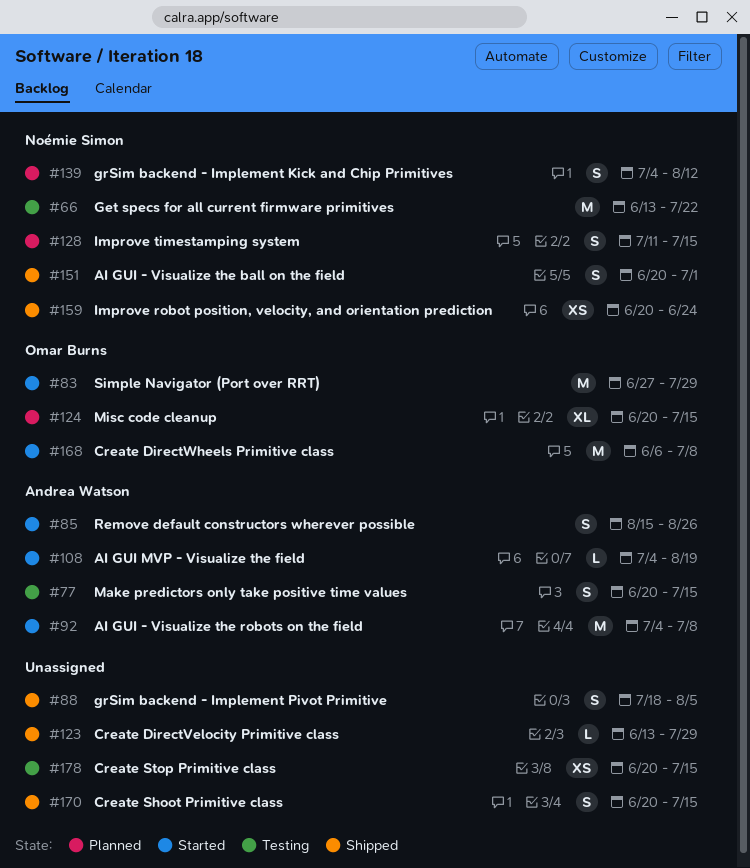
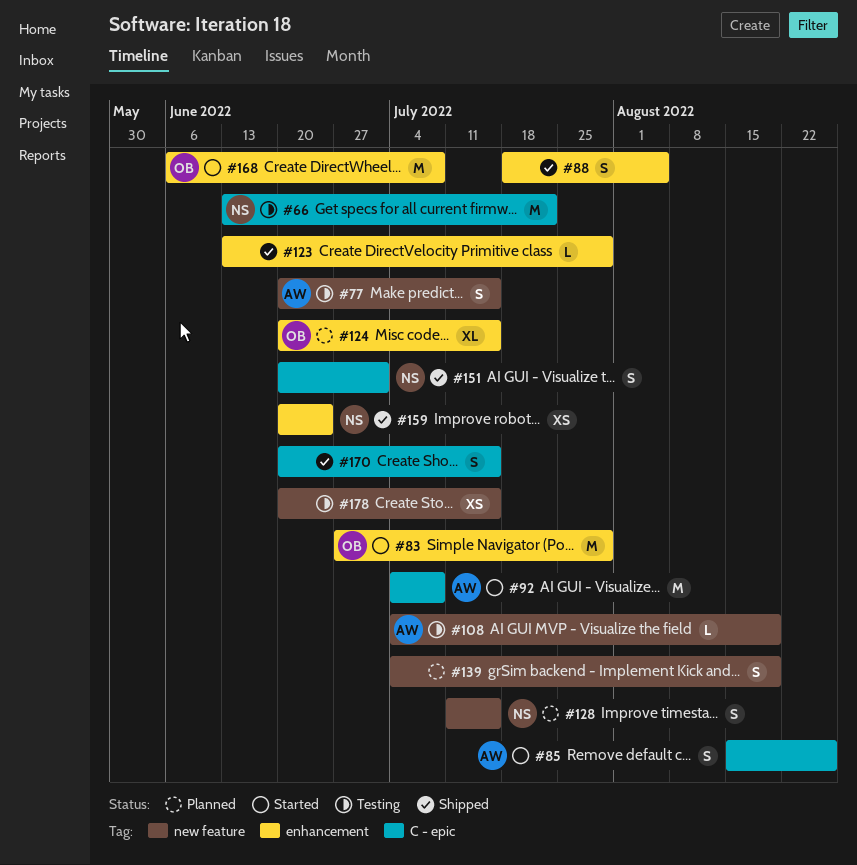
#108, status: Started -> Testing
#139, owner: Noémie Simon -> none
#139, due: Aug 12 -> Aug 19

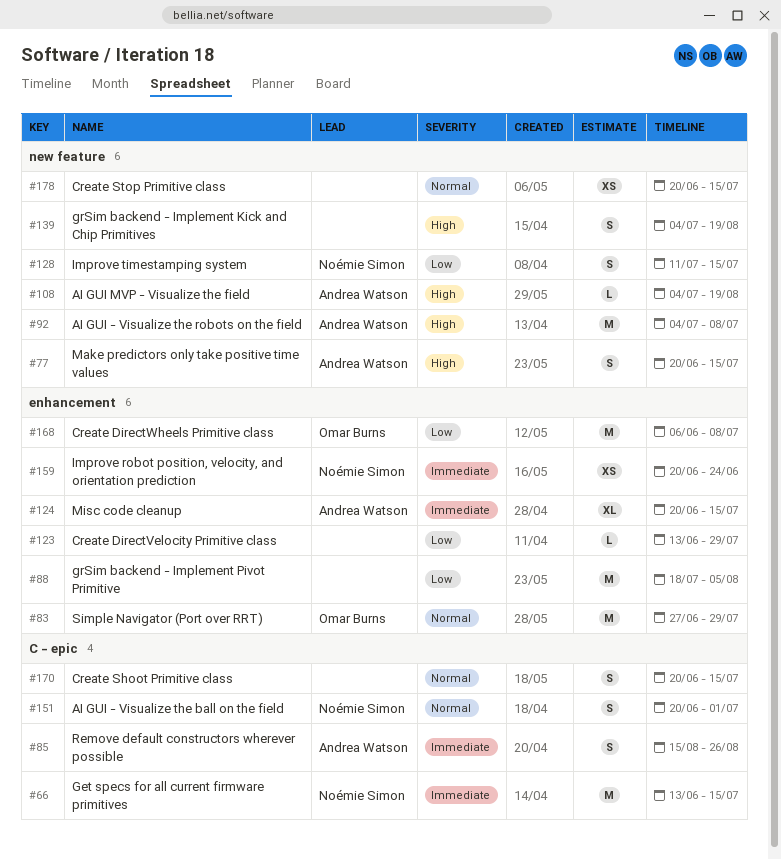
#66, due: Jul 22 -> Jul 15
#88, estimate: S -> M
#92, label: C - epic -> new feature
#124, owner: Omar Burns -> Andrea Watson

